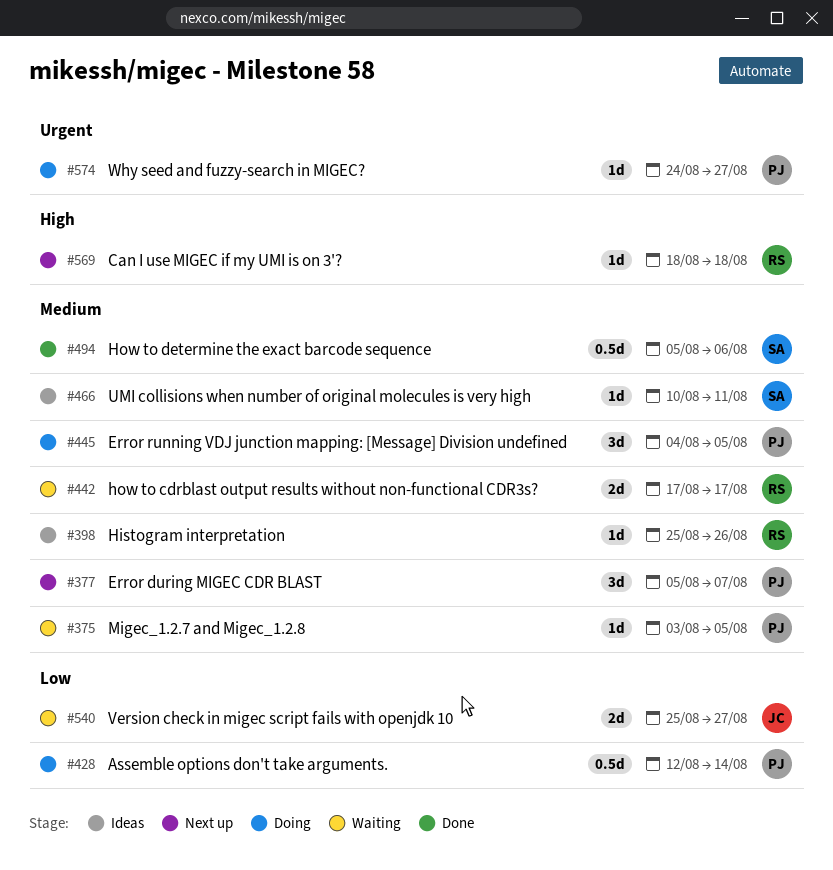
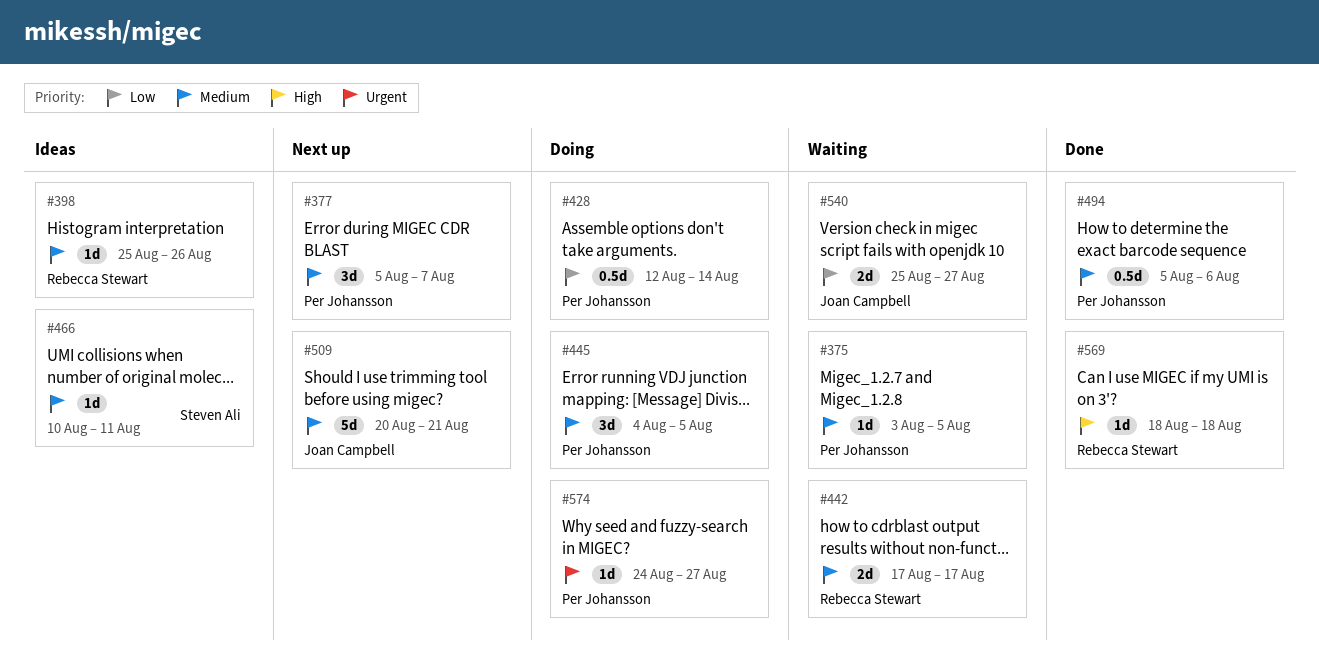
#494, owner: Steven Ali -> Per Johansson
#509: none -> present
#569, status: Next up -> Done

